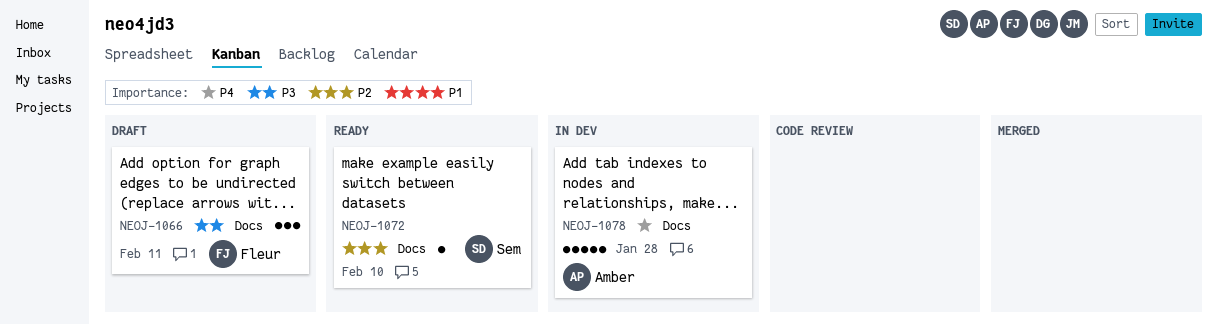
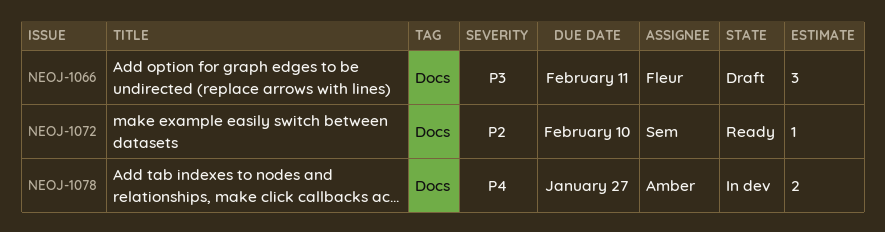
NEOJ-1078, estimate: 5 -> 2
NEOJ-1078, due: Jan 28 -> Jan 27

